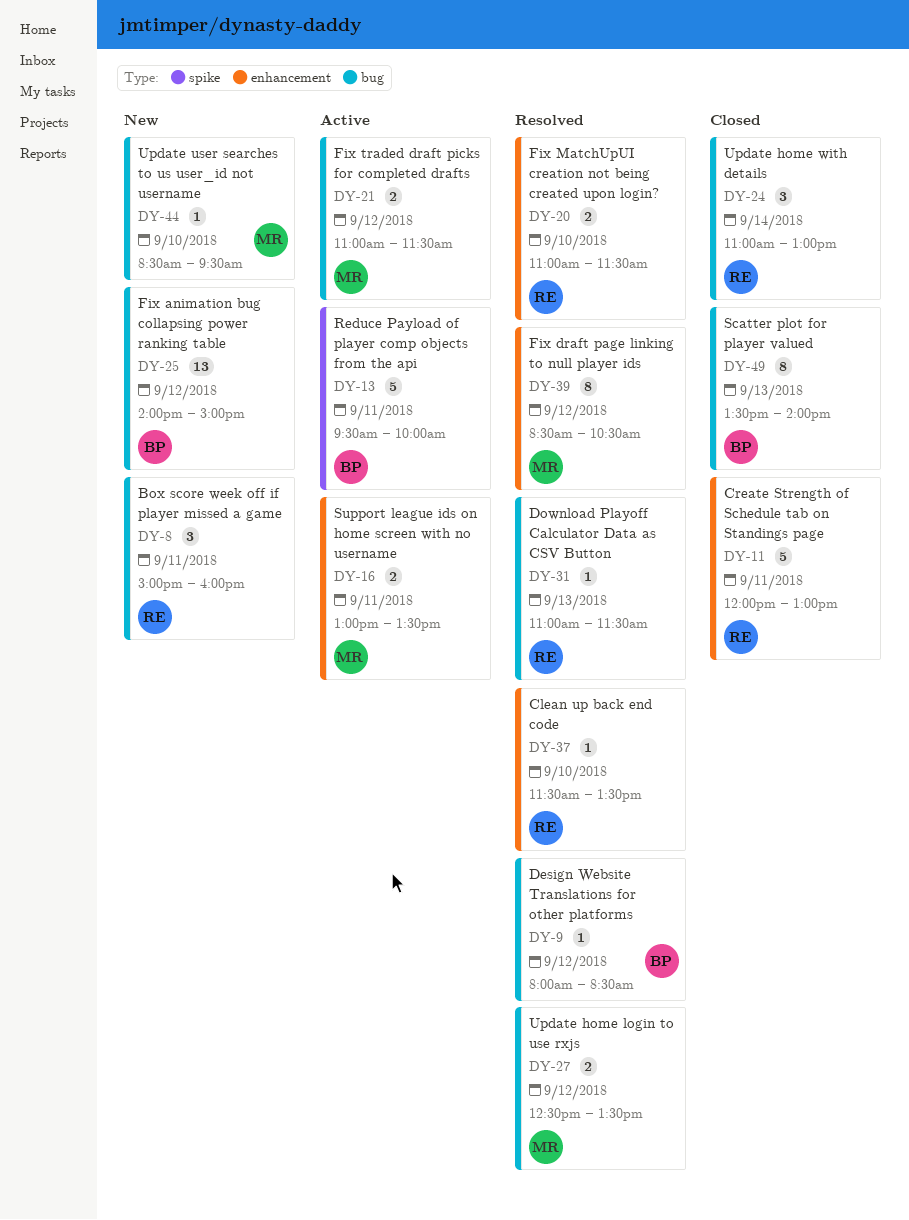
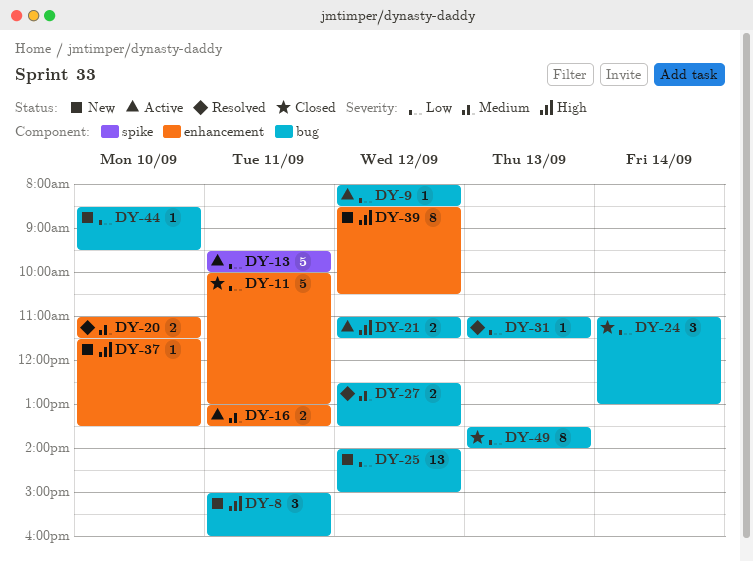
DY-9, status: Resolved -> Active
DY-11, begins: 12:00 -> 10:00
DY-37, status: Resolved -> New
DY-39, status: Resolved -> New

